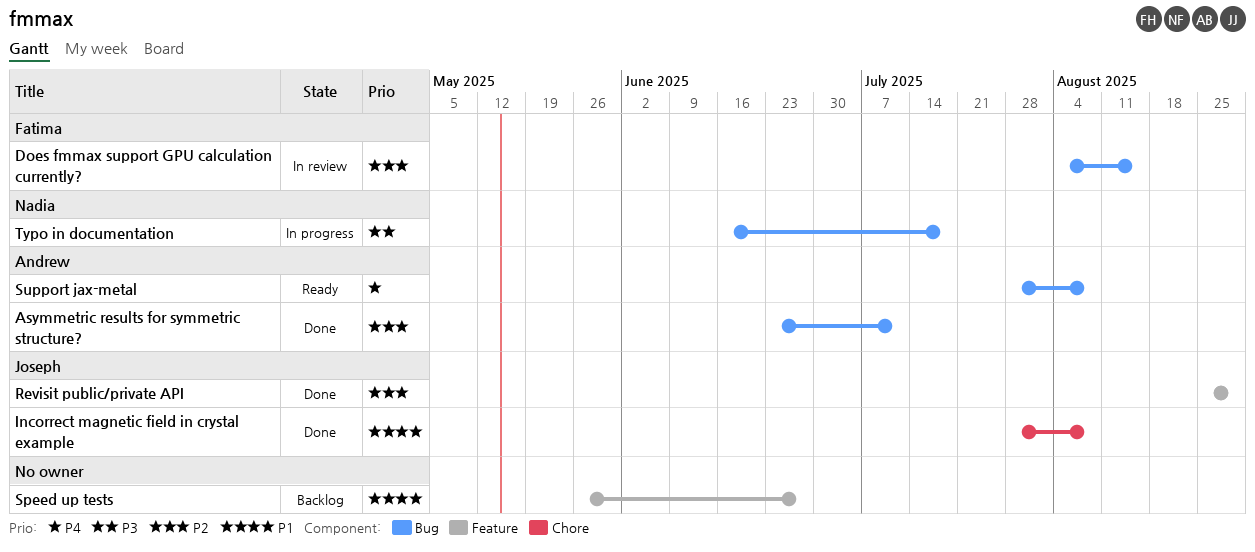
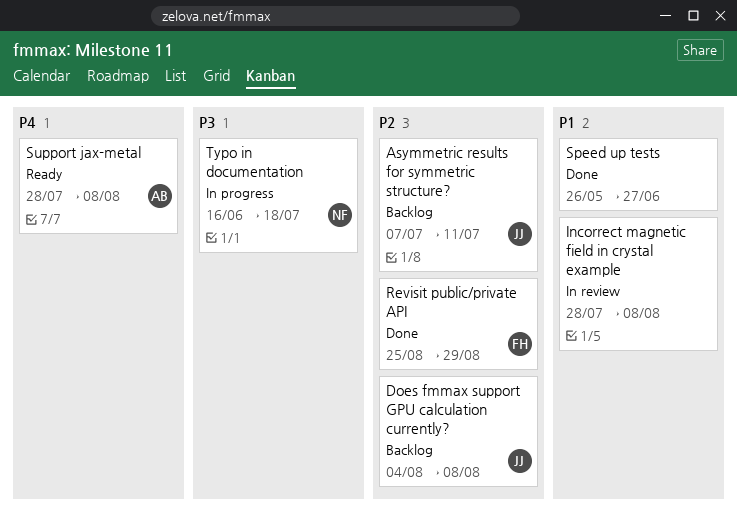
Asymmetric results for symmetric structure?, status: Done -> Backlog
Asymmetric results for symmetric structure?, owner: Andrew -> Joseph
Asymmetric results for symmetric structure?, start: Jun 23 -> Jul 7
Does fmmax support GPU calculation currently?, status: In review -> Backlog
Does fmmax support GPU calculation currently?, owner: Fatima -> Joseph
Does fmmax support GPU calculation currently?, due: Aug 15 -> Aug 8
Incorrect magnetic field in crystal example, status: Done -> In review
Incorrect magnetic field in crystal example, owner: Joseph -> none
Revisit public/private API, owner: Joseph -> Fatima
Speed up tests, status: Backlog -> Done

